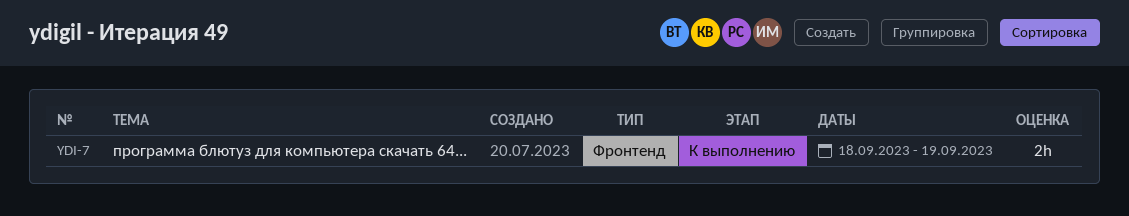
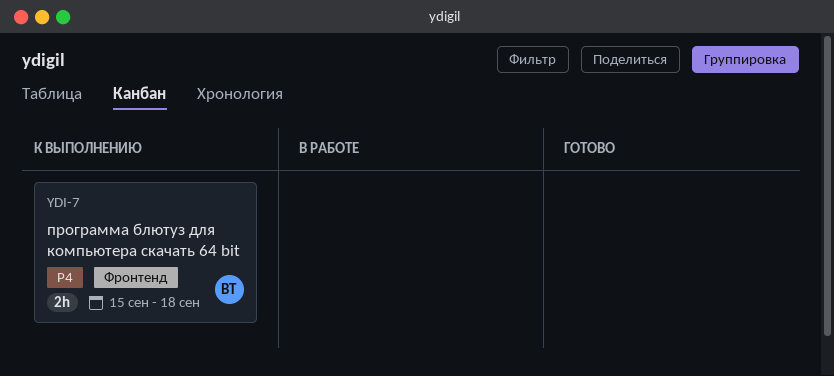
YDI-7, start: Sep 18 -> Sep 15
YDI-7, due: Sep 19 -> Sep 18

